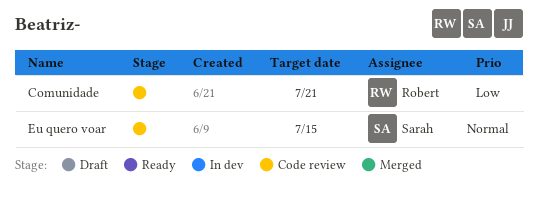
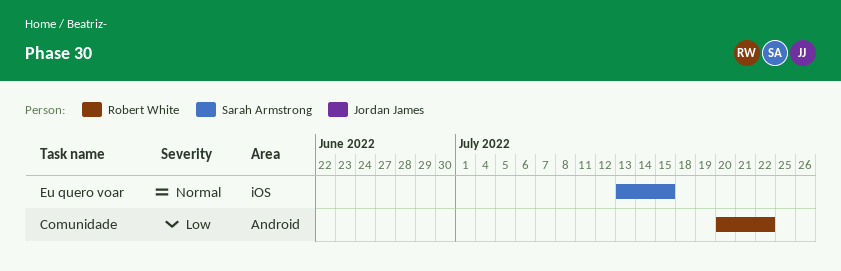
Comunidade, due: Jul 21 -> Jul 22

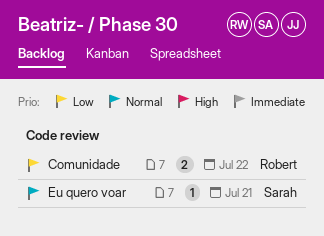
Eu quero voar, due: Jul 15 -> Jul 21

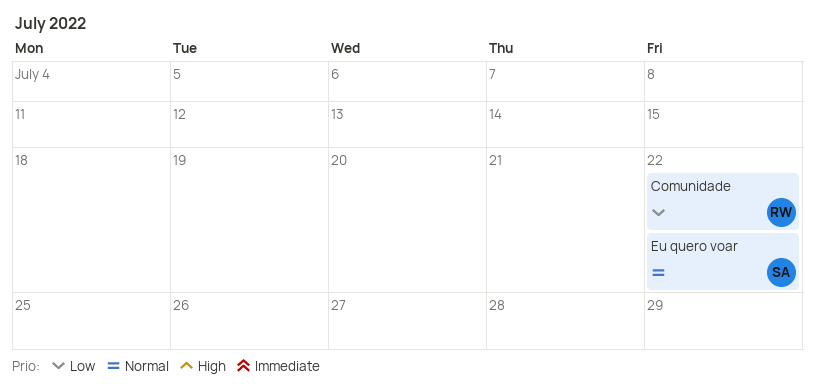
Eu quero voar, due: Jul 21 -> Jul 22

